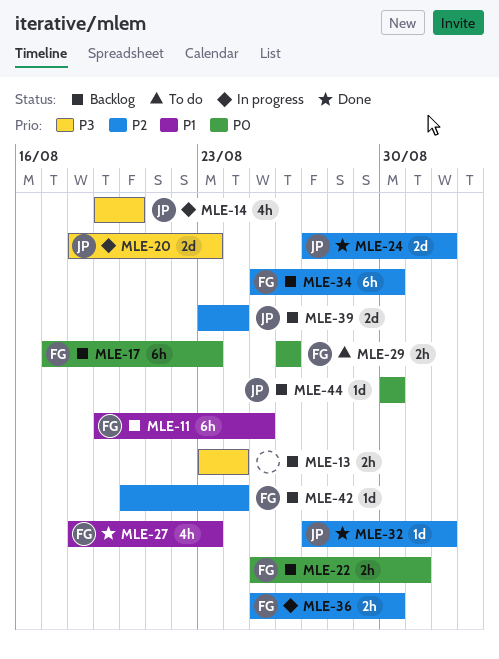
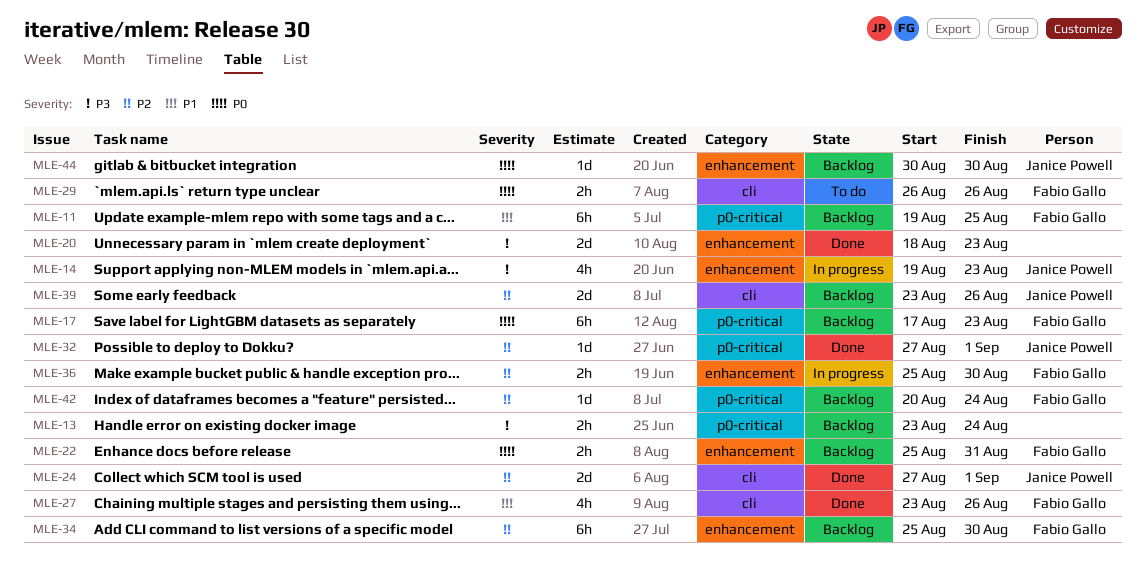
MLE-14, due: Aug 20 -> Aug 23
MLE-20, status: In progress -> Done
MLE-20, owner: Janice Powell -> none
MLE-27, start: Aug 18 -> Aug 23
MLE-27, due: Aug 23 -> Aug 26
MLE-39, due: Aug 24 -> Aug 26

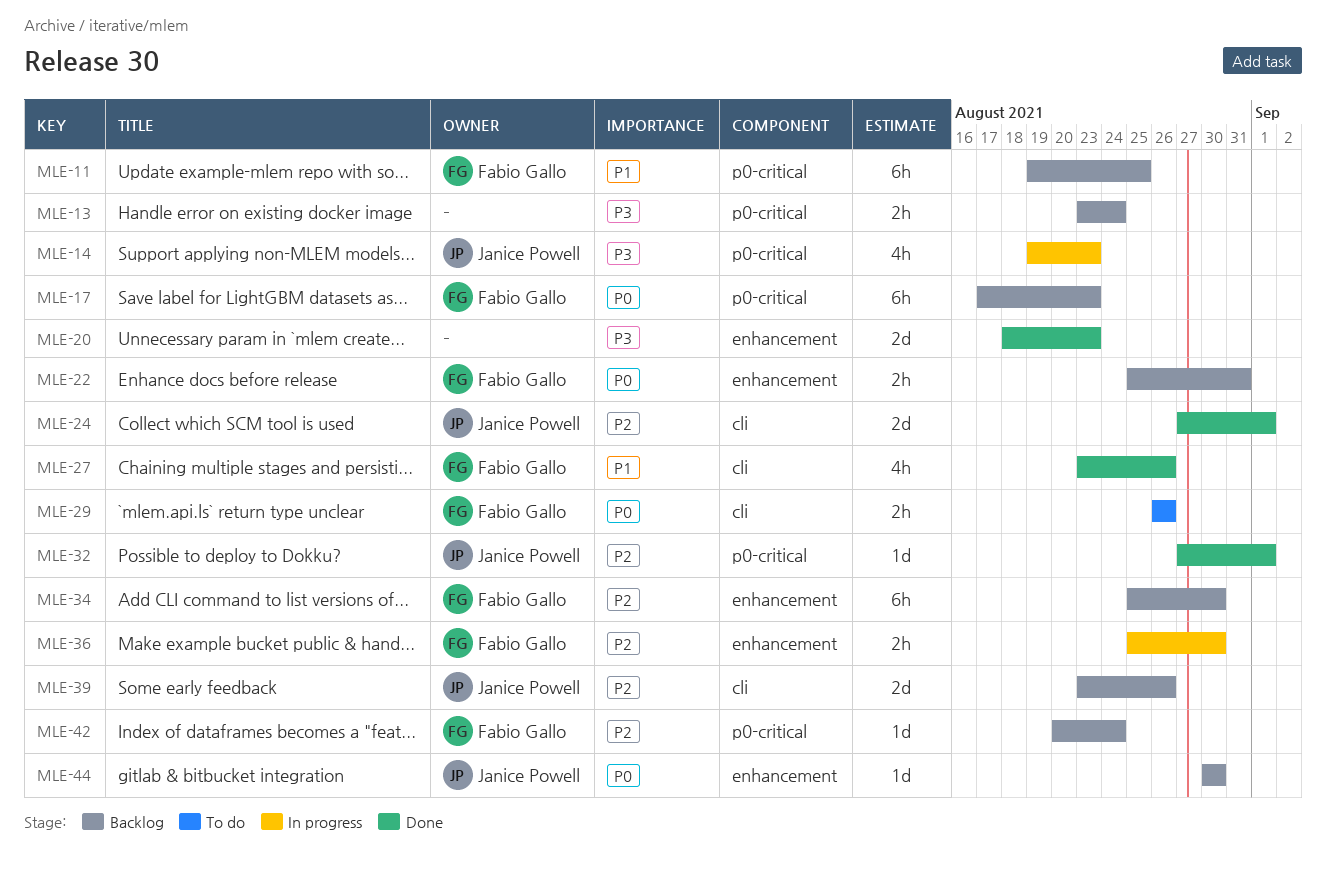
MLE-14, label: enhancement -> p0-critical

